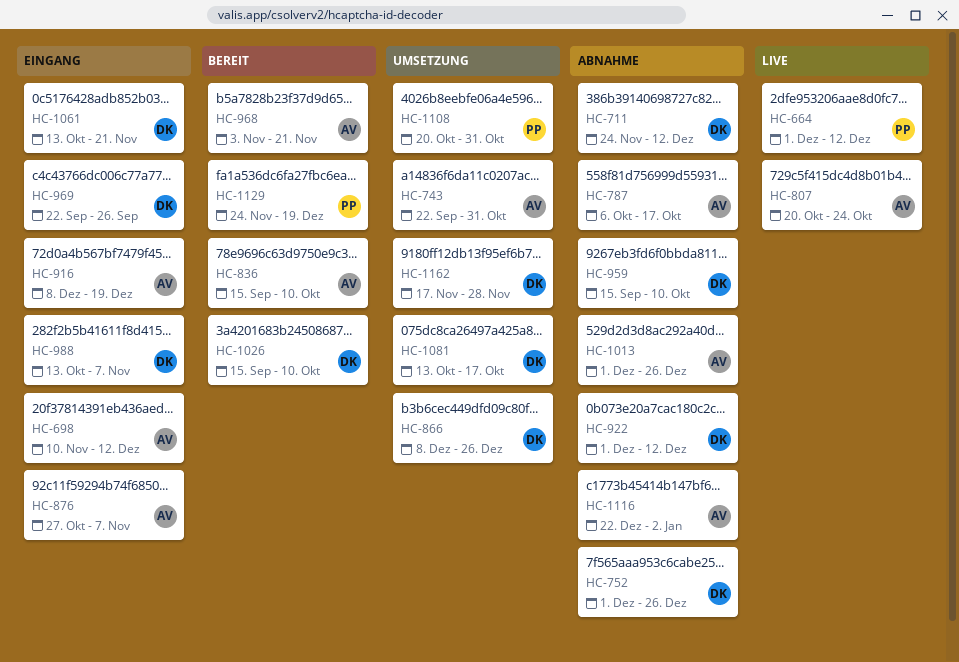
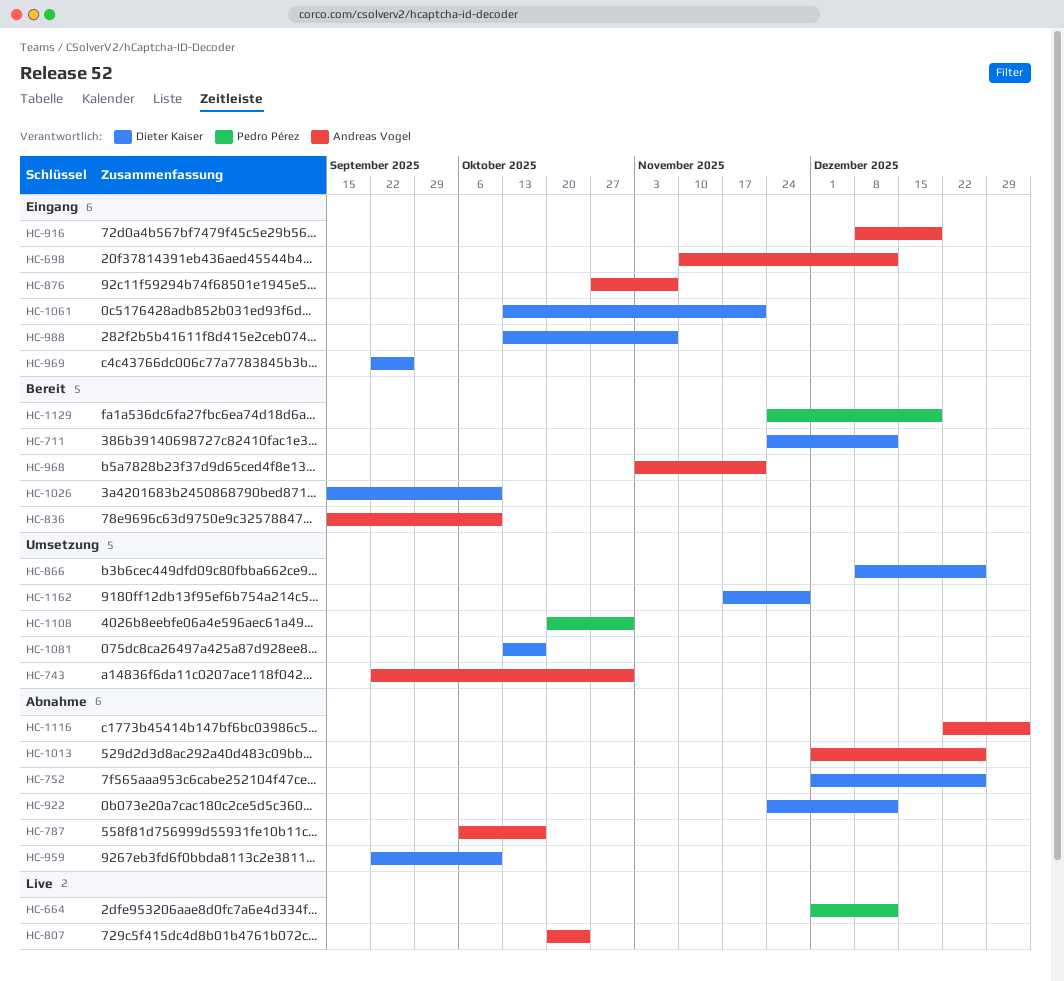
HC-711, status: Abnahme -> Bereit
HC-922, start: Dec 1 -> Nov 24
HC-959, start: Sep 15 -> Sep 22

